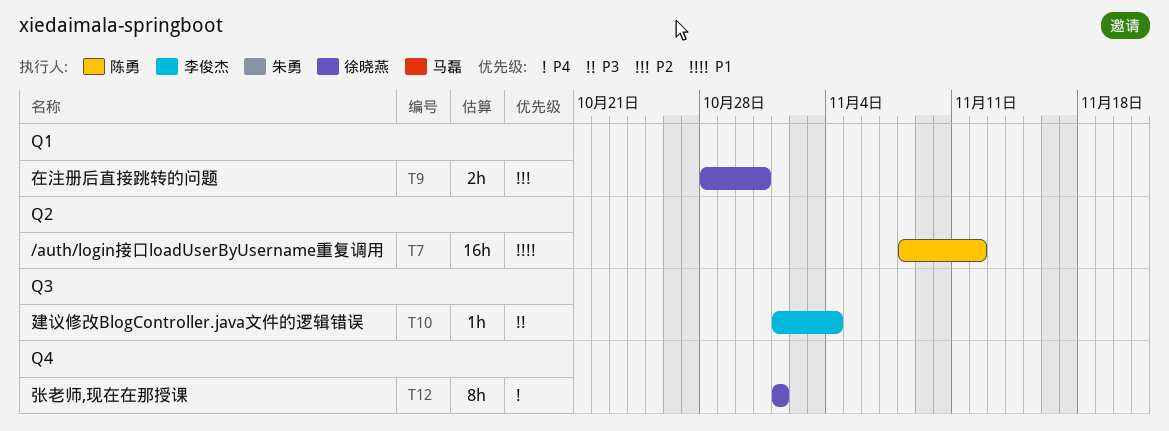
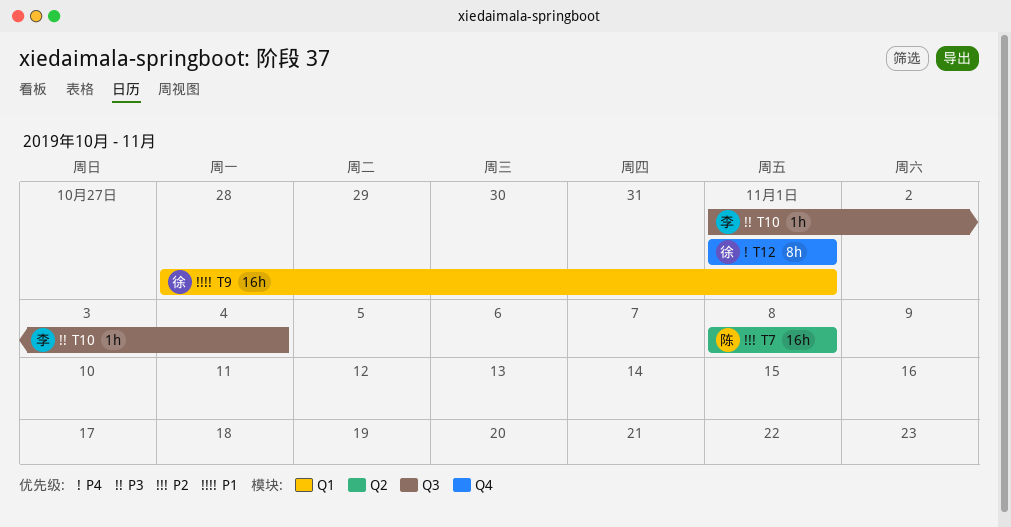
T7, priority: P1 -> P2
T7, due: Nov 12 -> Nov 8
T9, priority: P2 -> P1
T9, estimate: 2h -> 16h
T9, due: Oct 31 -> Nov 1

